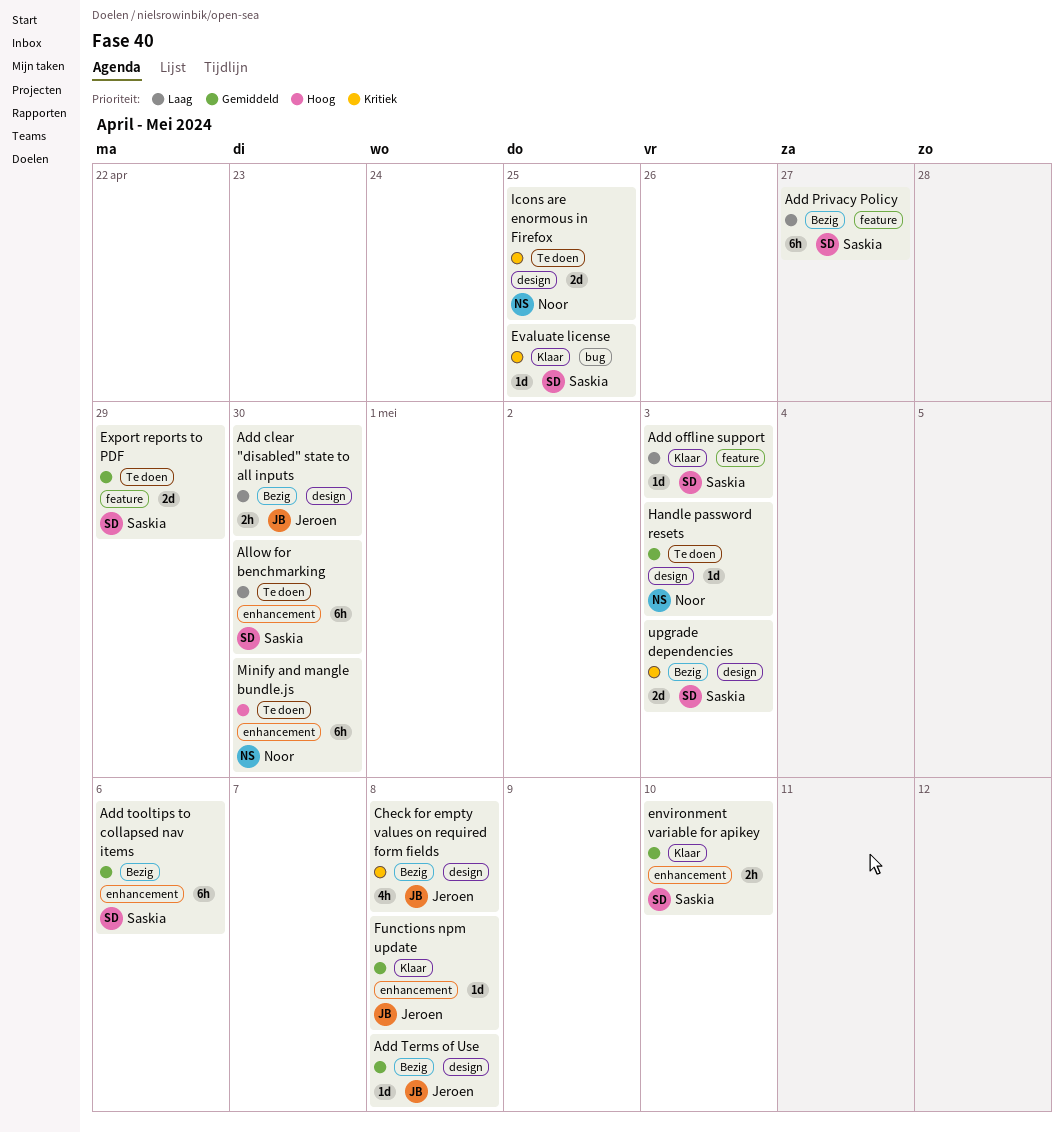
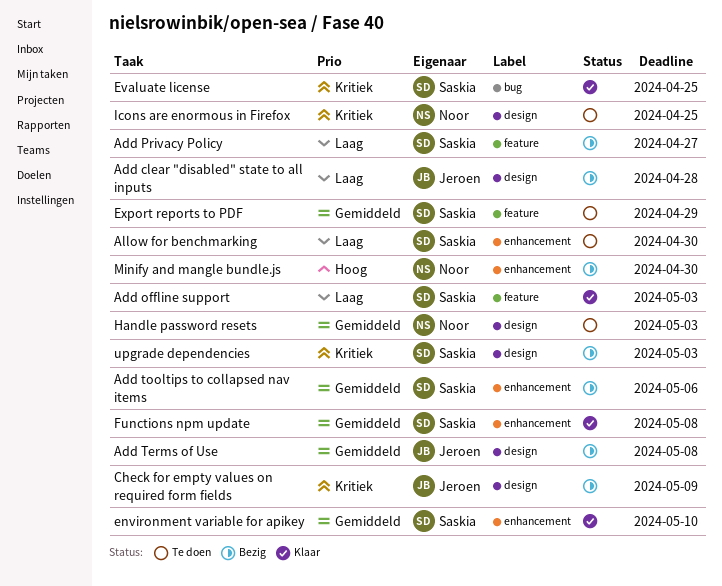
Add clear "disabled" state to all inputs, due: Apr 30 -> Apr 28
Check for empty values on required form fields, due: May 8 -> May 9
Functions npm update, owner: Jeroen -> Saskia
Minify and mangle bundle.js, status: Te doen -> Bezig

